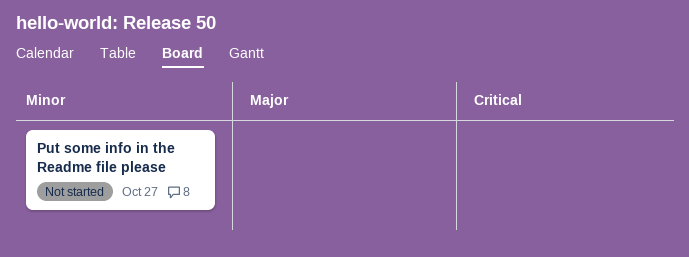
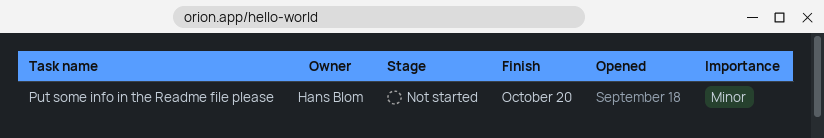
Put some info in the Readme file please, due: Oct 27 -> Oct 20

